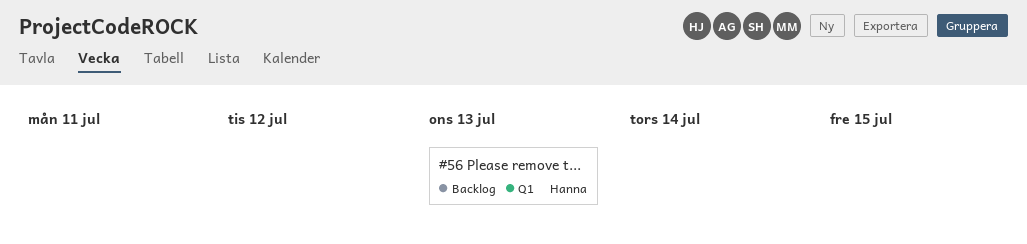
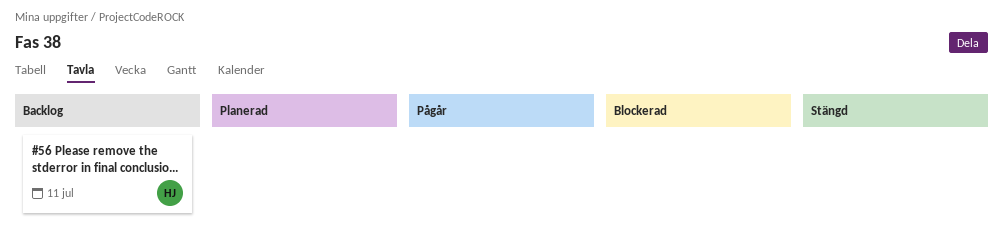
#56, due: Jul 13 -> Jul 11

